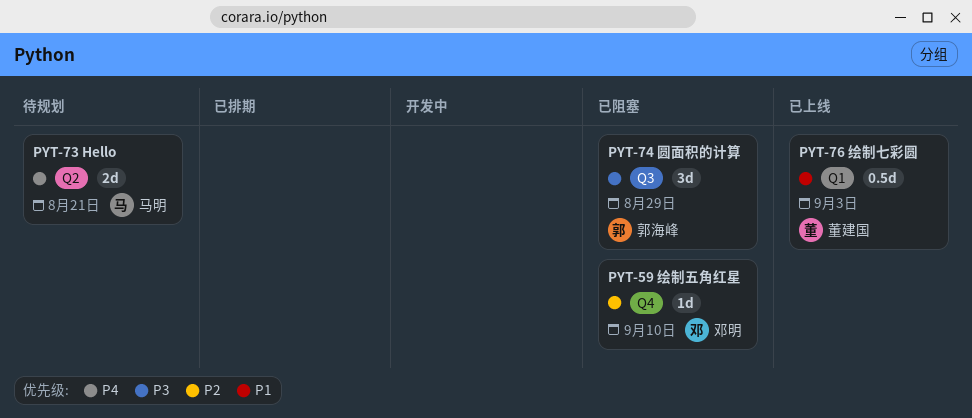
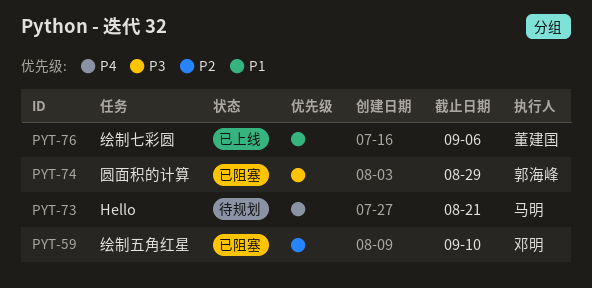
PYT-76, due: Sep 3 -> Sep 6

